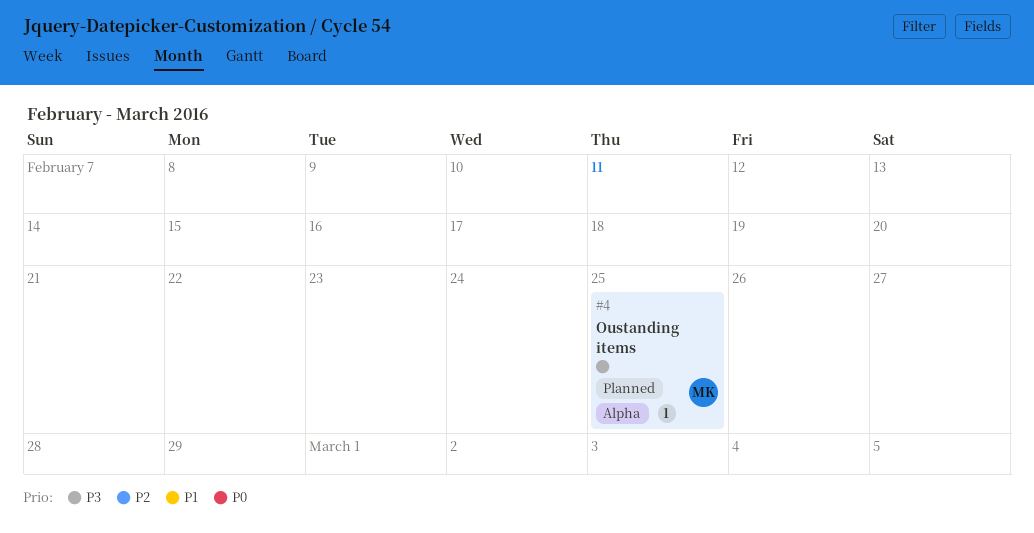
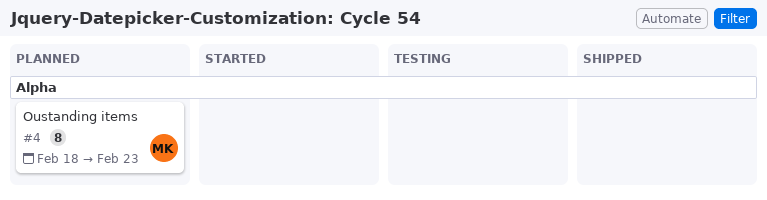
#4, estimate: 1 -> 8
#4, due: Feb 25 -> Feb 23

